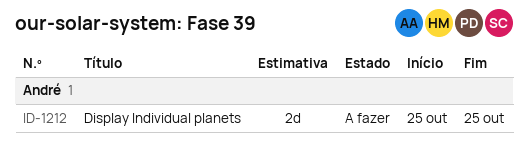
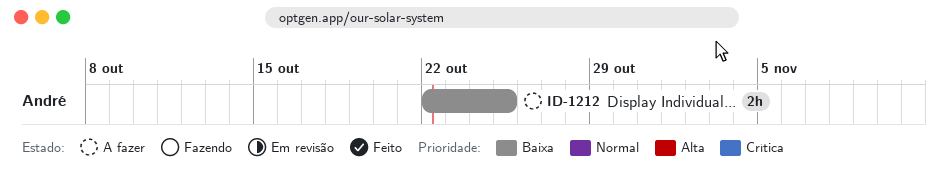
ID-1212, estimate: 2d -> 2h
ID-1212, start: Oct 25 -> Oct 22

